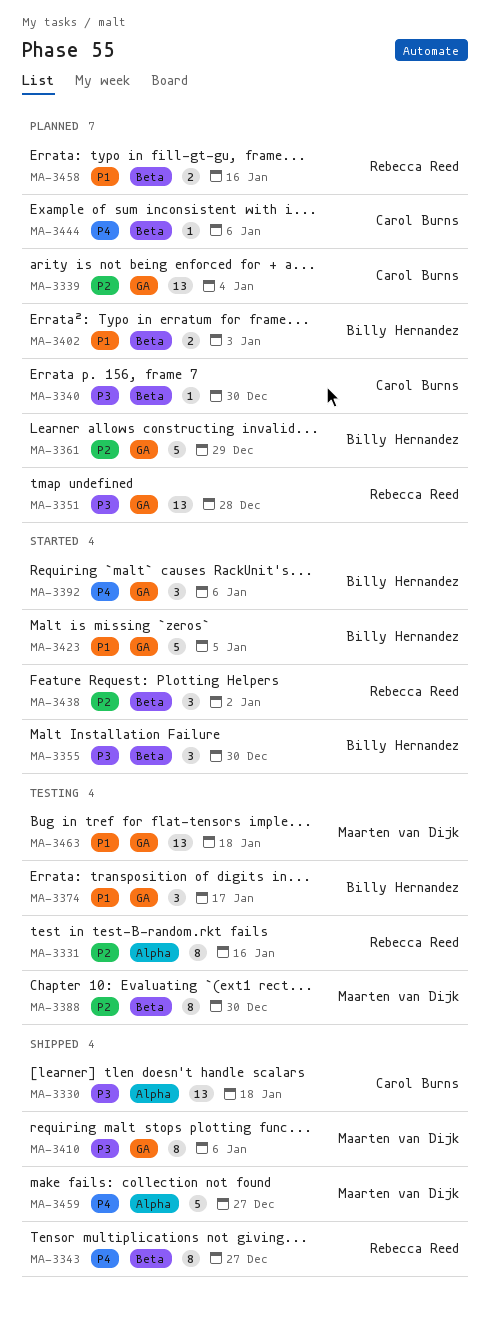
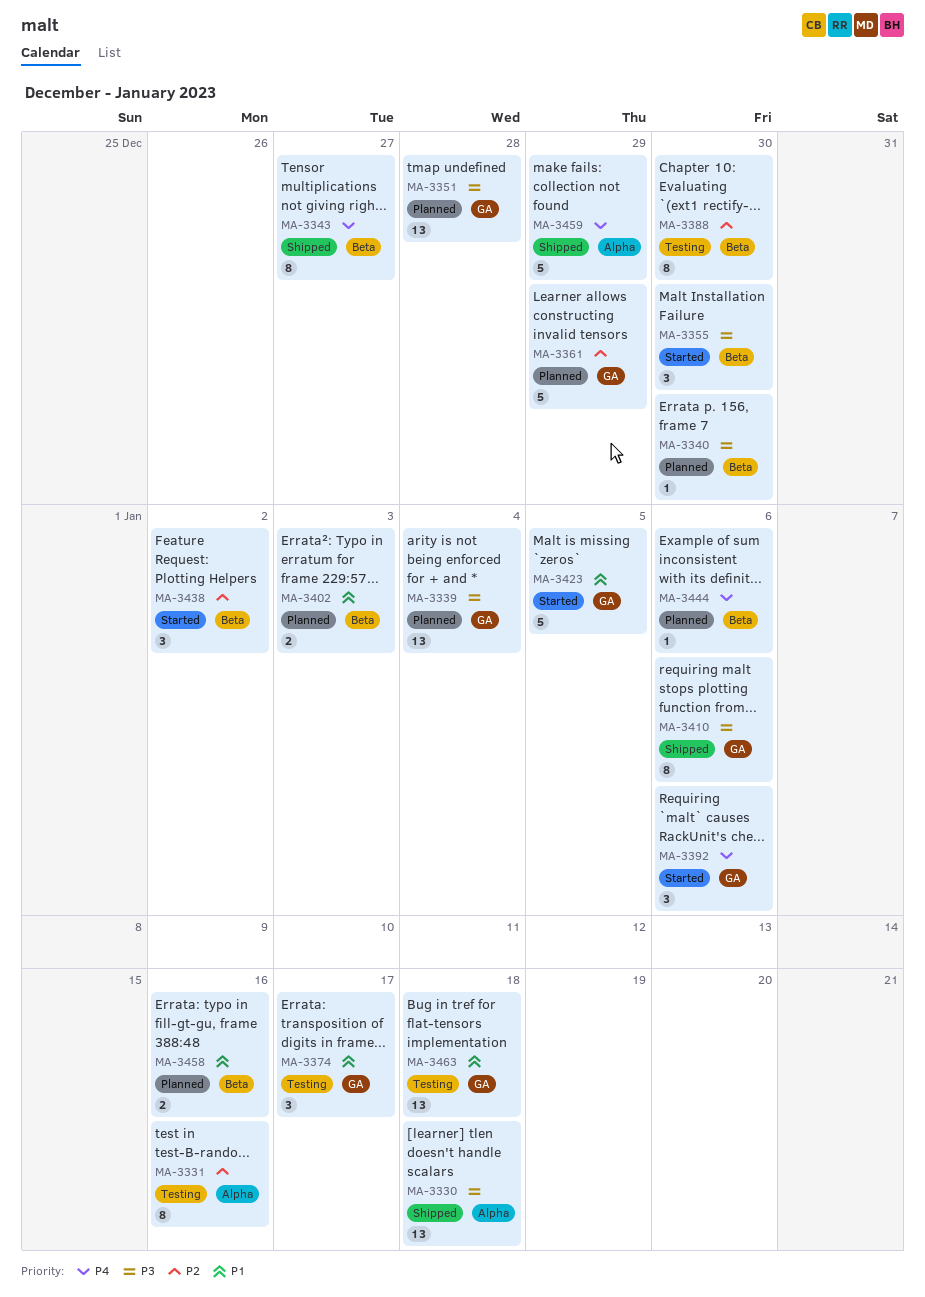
MA-3339, priority: P2 -> P3
MA-3459, due: Dec 27 -> Dec 29

